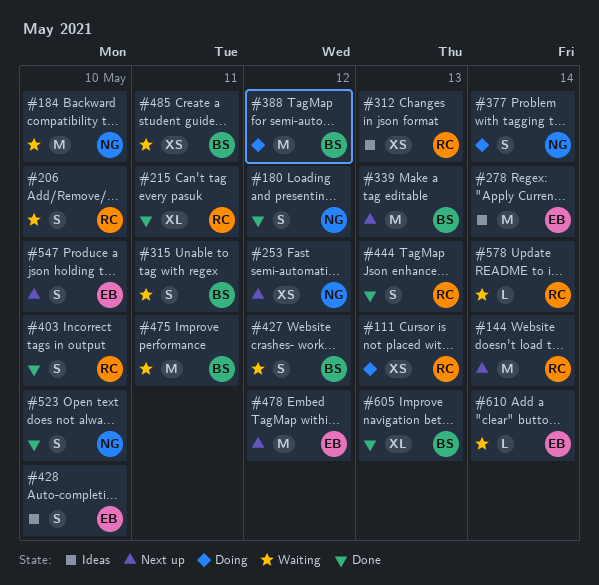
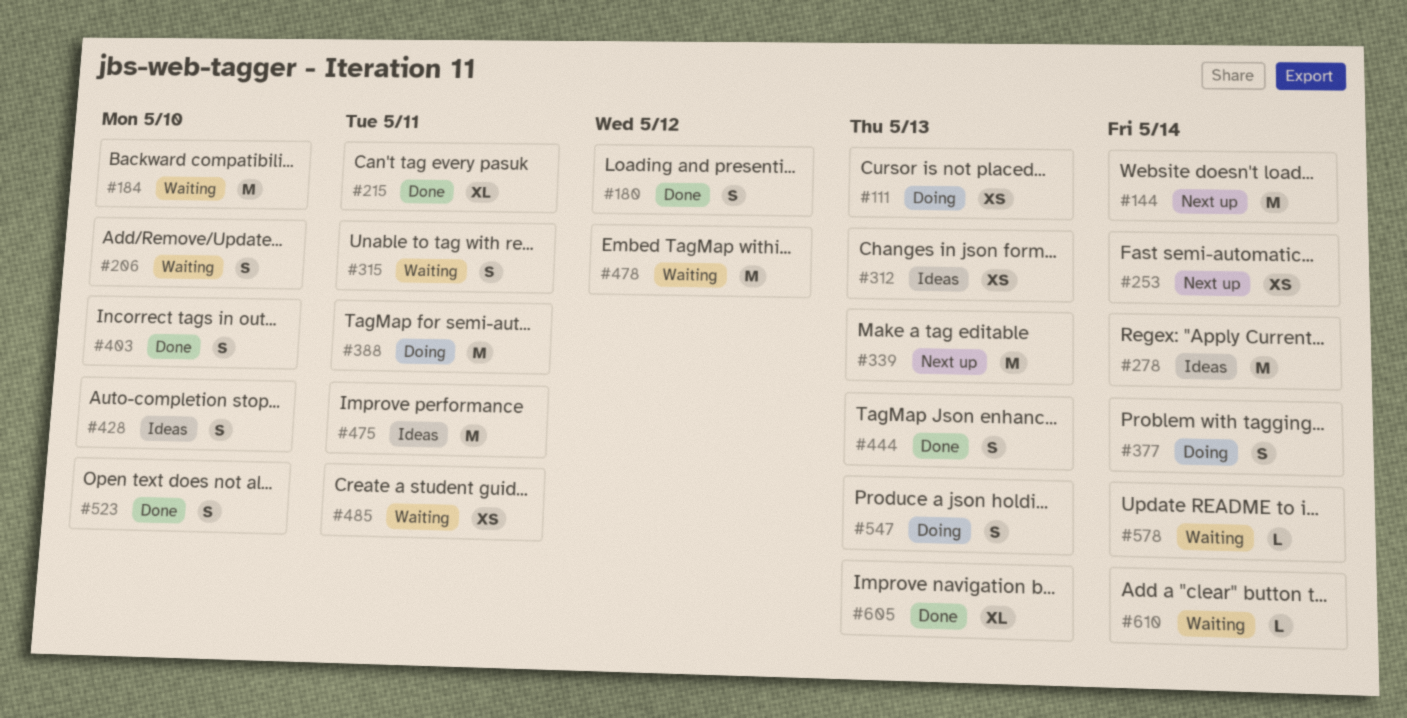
#253, due: May 12 -> May 14
#388, due: May 12 -> May 11
#427: present -> none
#475, status: Waiting -> Ideas
#478, status: Next up -> Waiting
#547, status: Next up -> Doing
#547, due: May 10 -> May 13

